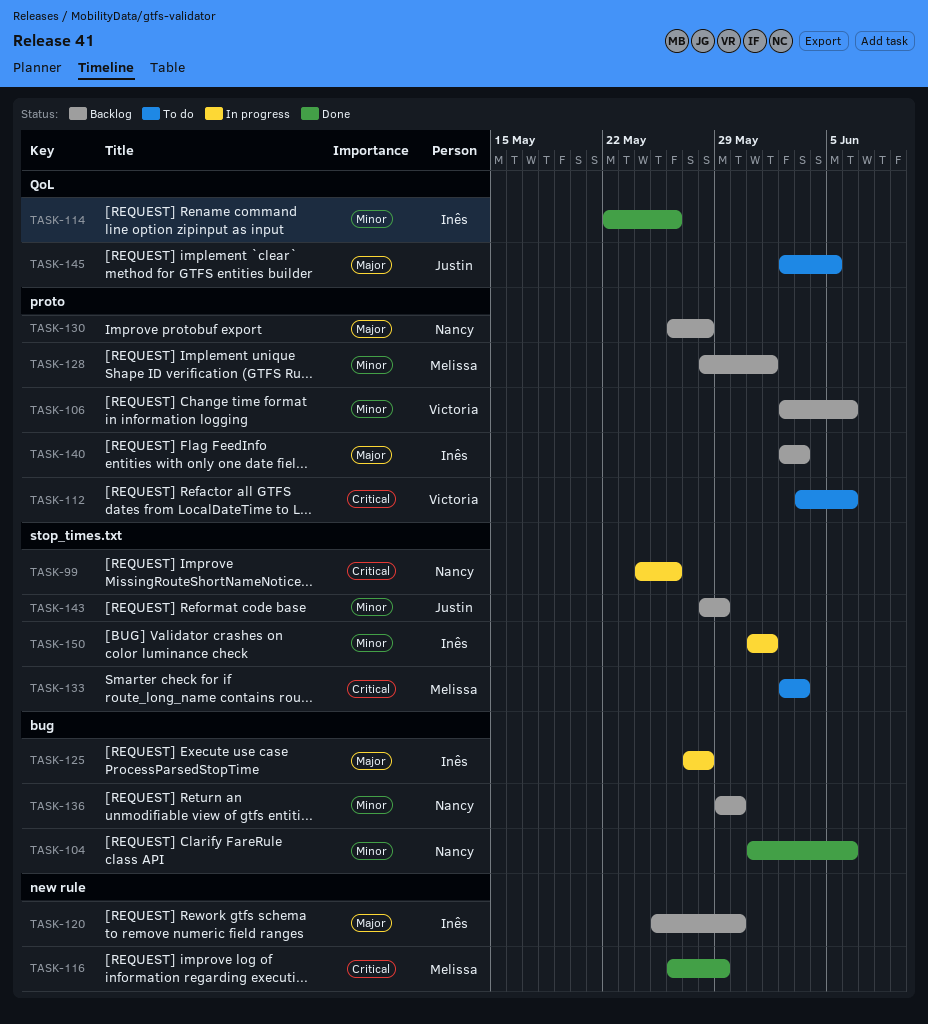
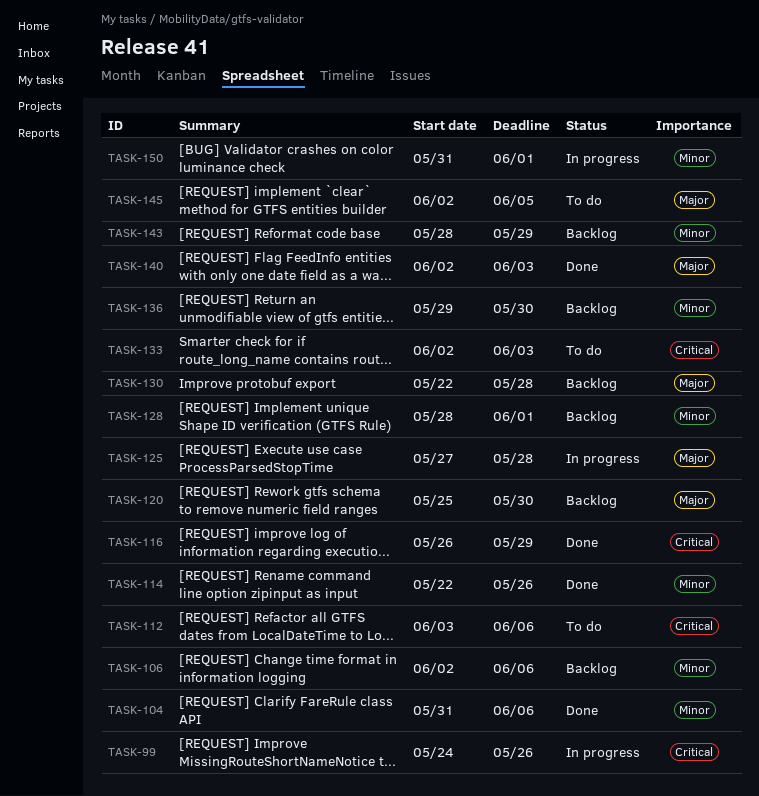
TASK-130, start: May 26 -> May 22
TASK-140, status: Backlog -> Done

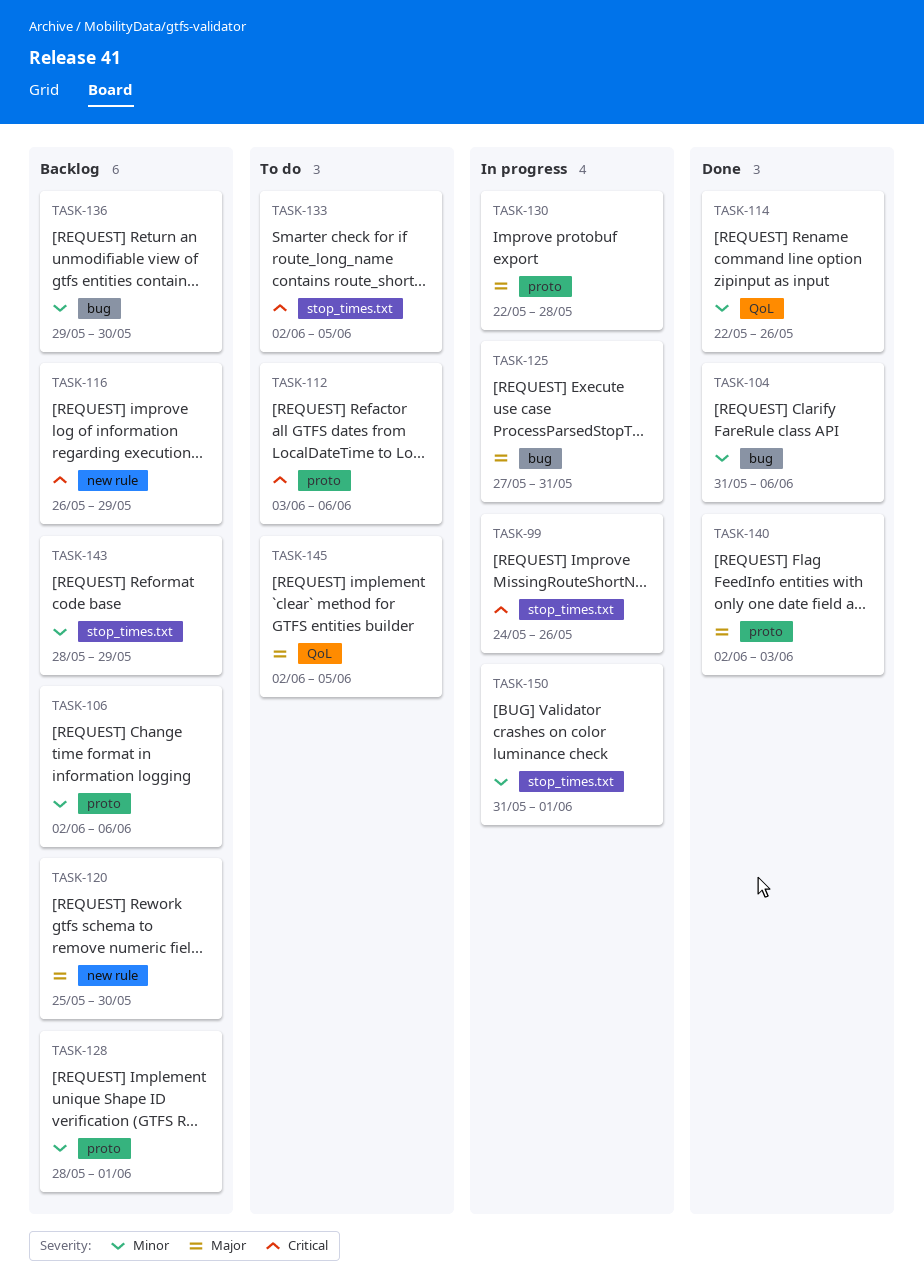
TASK-116, status: Done -> Backlog
TASK-125, due: May 28 -> May 31
TASK-130, status: Backlog -> In progress
TASK-133, due: Jun 3 -> Jun 5

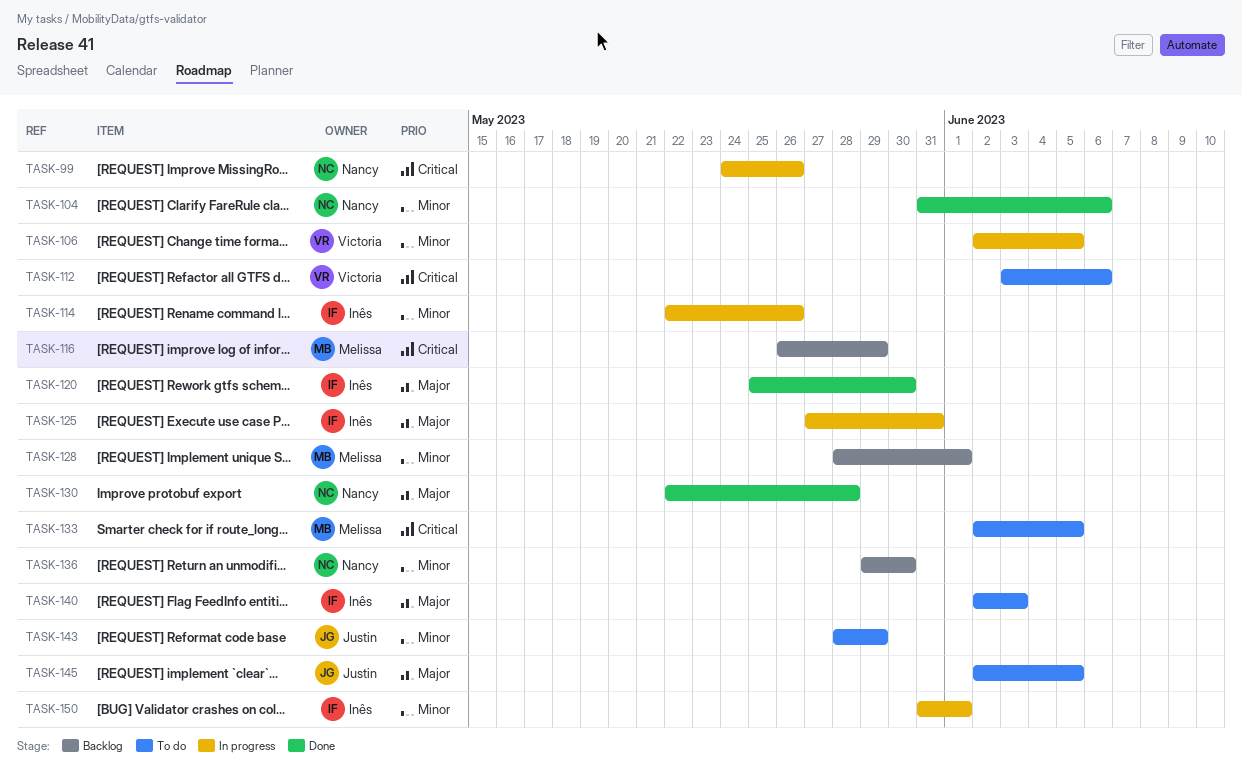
TASK-106, status: Backlog -> In progress
TASK-106, due: Jun 6 -> Jun 5
TASK-114, status: Done -> In progress
TASK-120, status: Backlog -> Done
TASK-130, status: In progress -> Done
TASK-140, status: Done -> To do
TASK-143, status: Backlog -> To do

